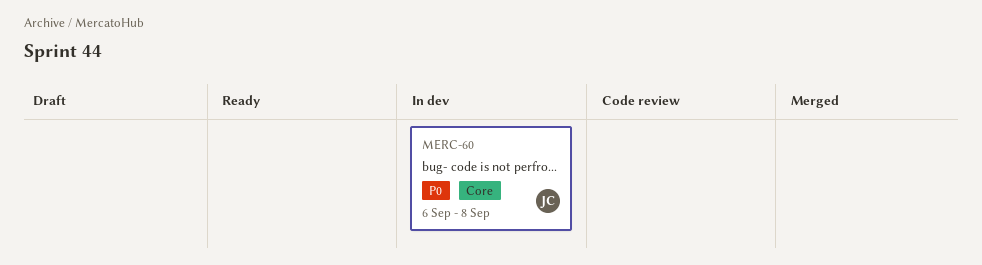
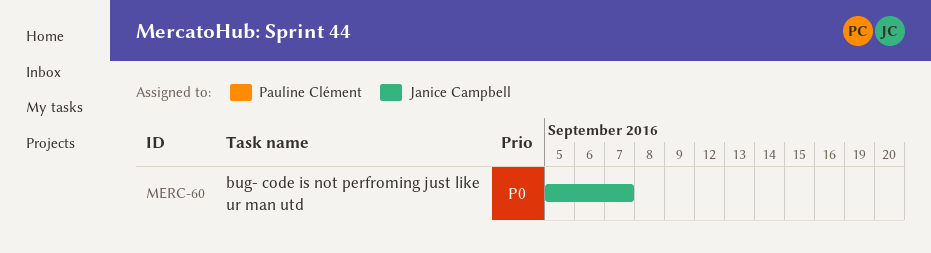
MERC-60, start: Sep 6 -> Sep 5
MERC-60, due: Sep 8 -> Sep 7

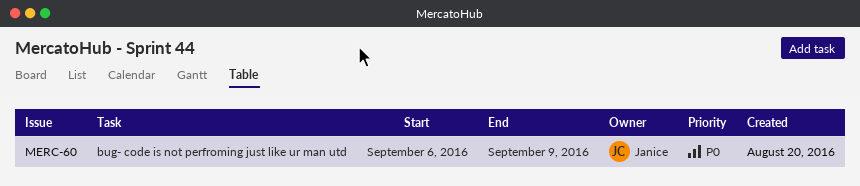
MERC-60, start: Sep 5 -> Sep 6
MERC-60, due: Sep 7 -> Sep 9

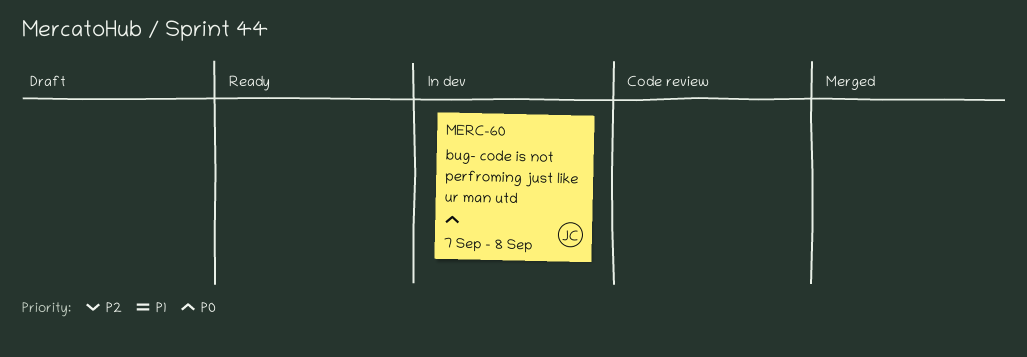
MERC-60, start: Sep 6 -> Sep 7
MERC-60, due: Sep 9 -> Sep 8

